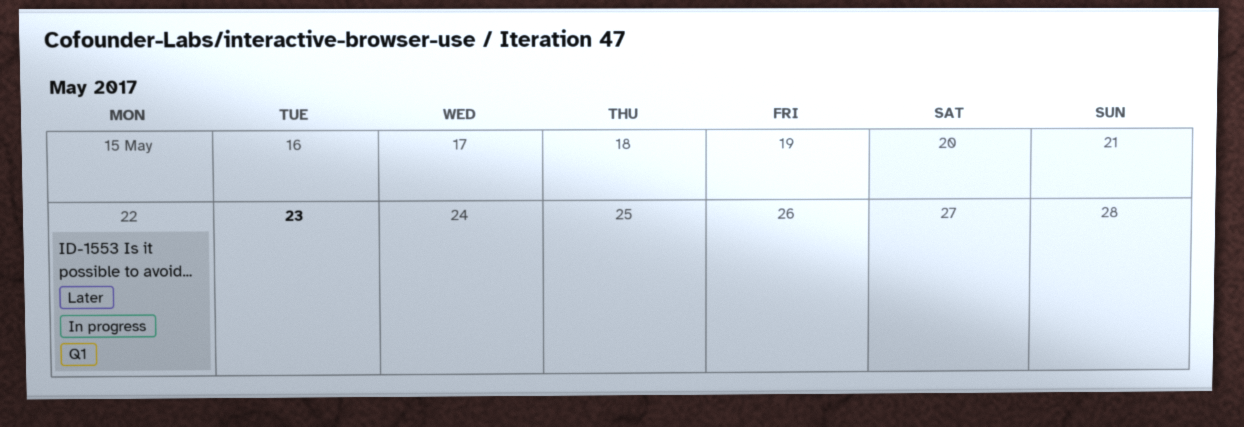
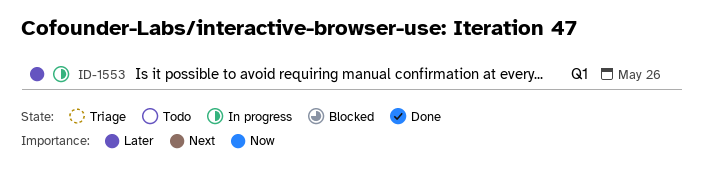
ID-1553, due: May 22 -> May 26

